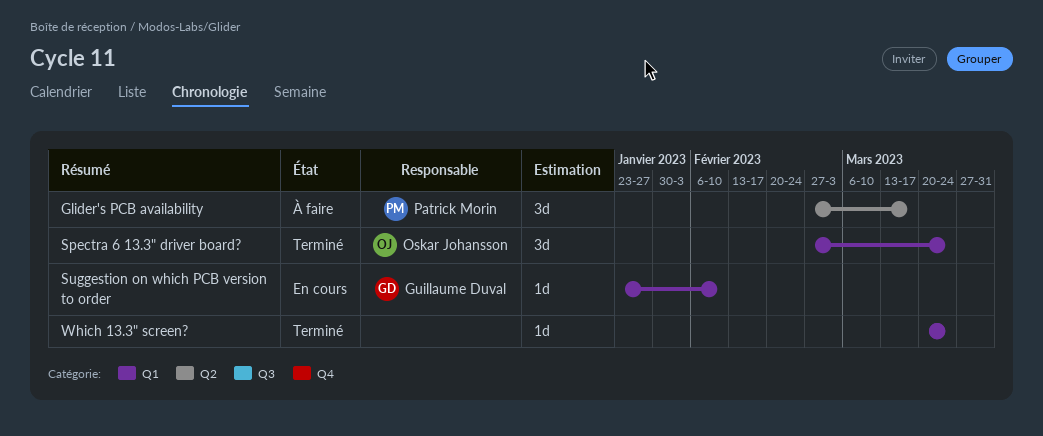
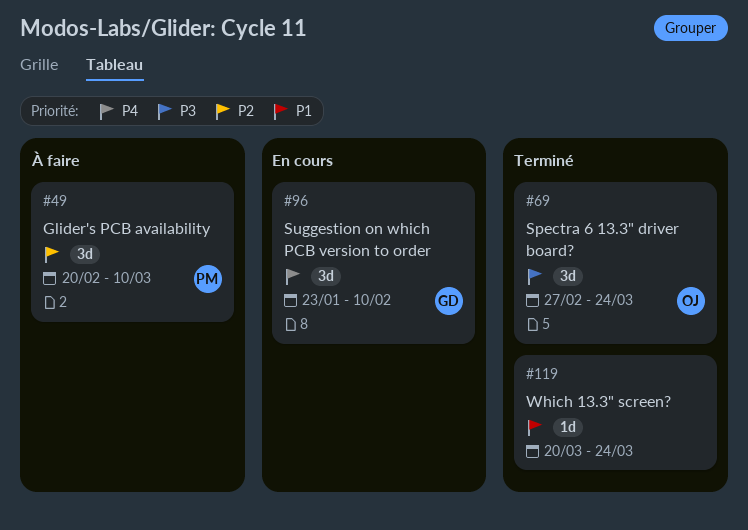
Glider's PCB availability, start: Feb 27 -> Feb 20
Glider's PCB availability, due: Mar 17 -> Mar 10
Suggestion on which PCB version to order, estimate: 1d -> 3d

